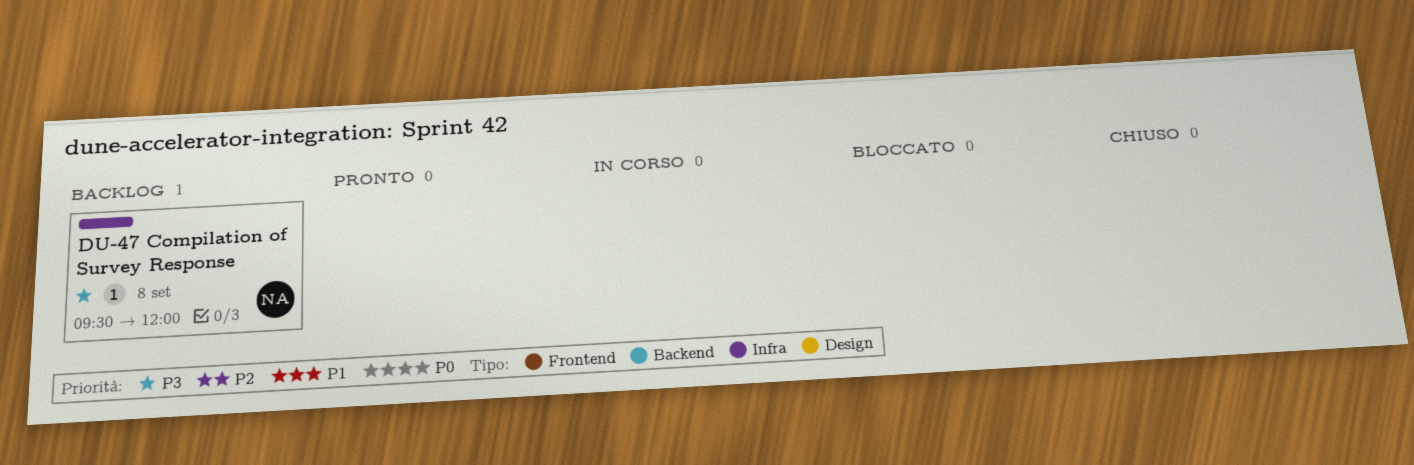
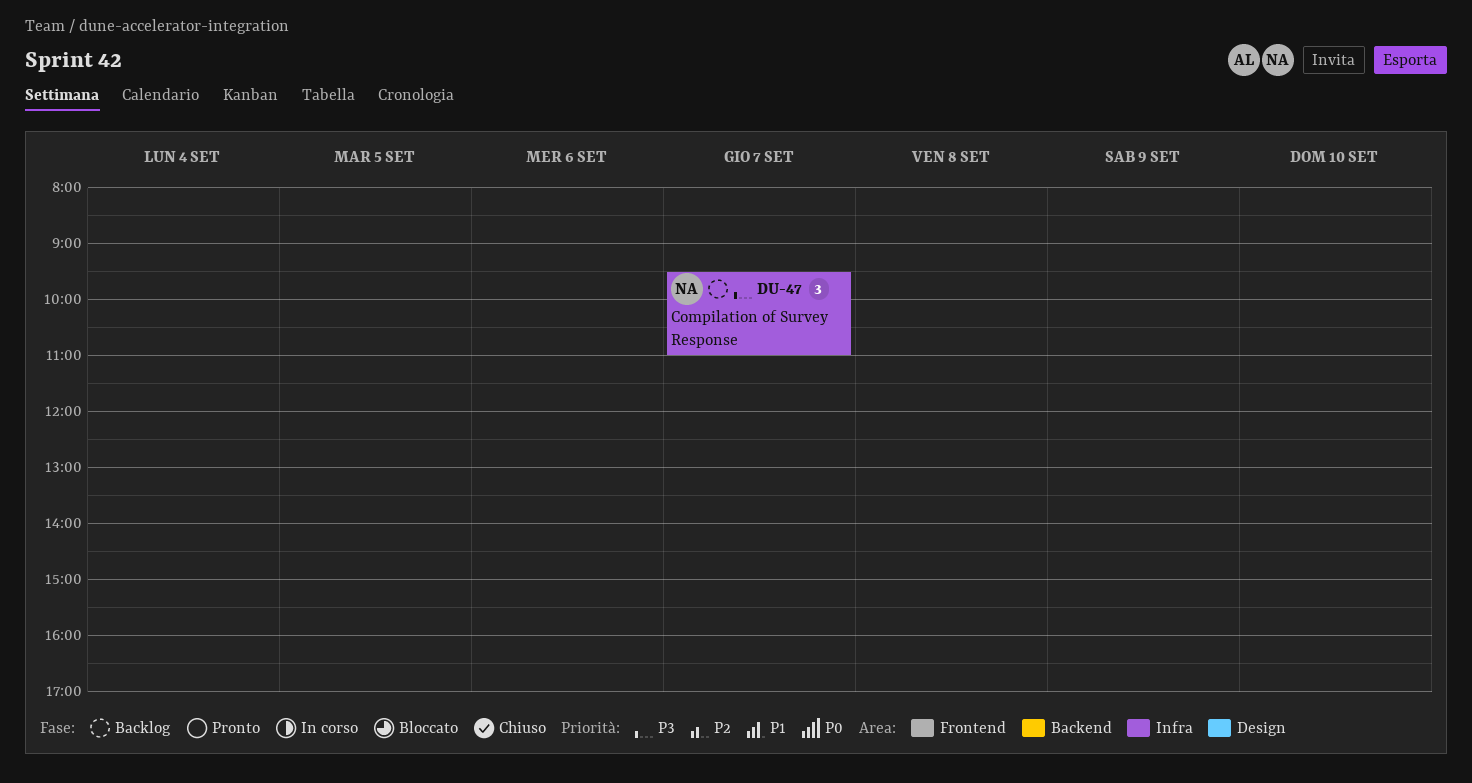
DU-47, estimate: 1 -> 3
DU-47, day: Sep 8 -> Sep 7
DU-47, ends: 12:00 -> 11:00

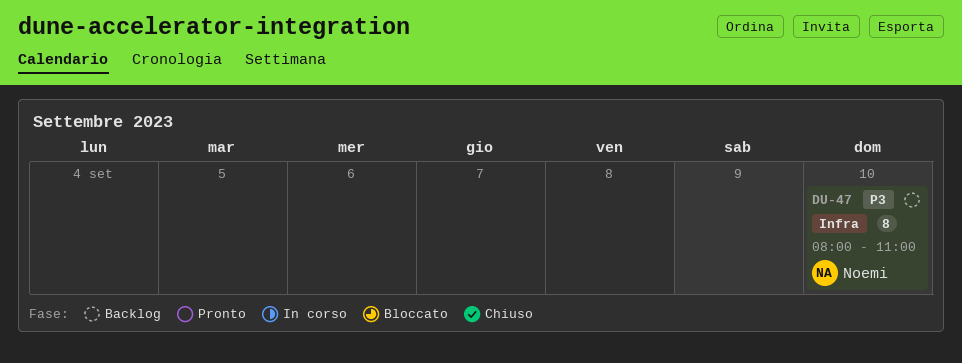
DU-47, estimate: 3 -> 8
DU-47, day: Sep 7 -> Sep 10
DU-47, begins: 09:30 -> 08:00

